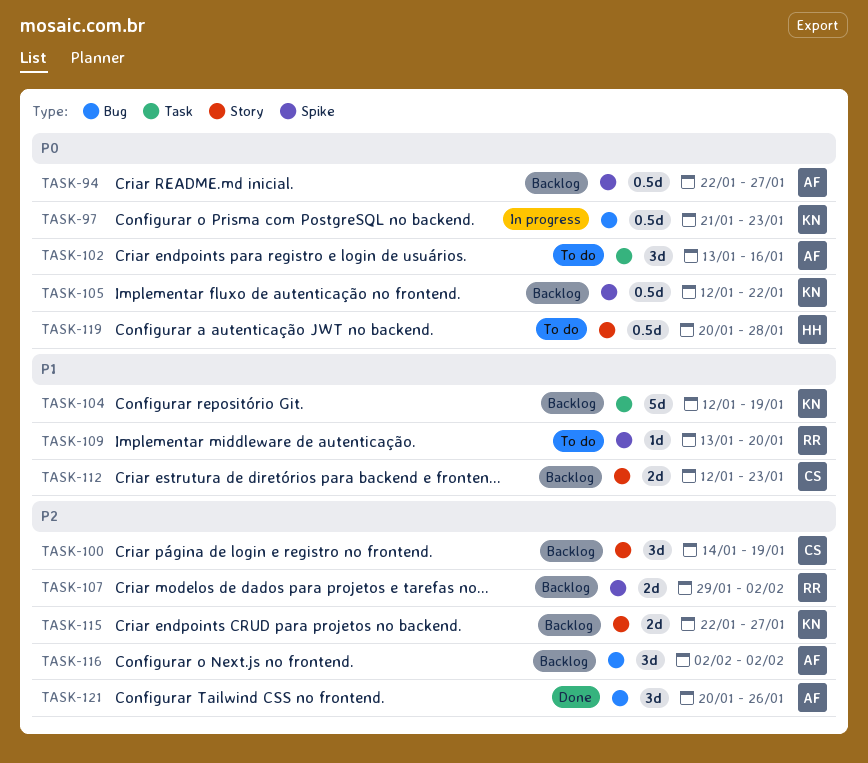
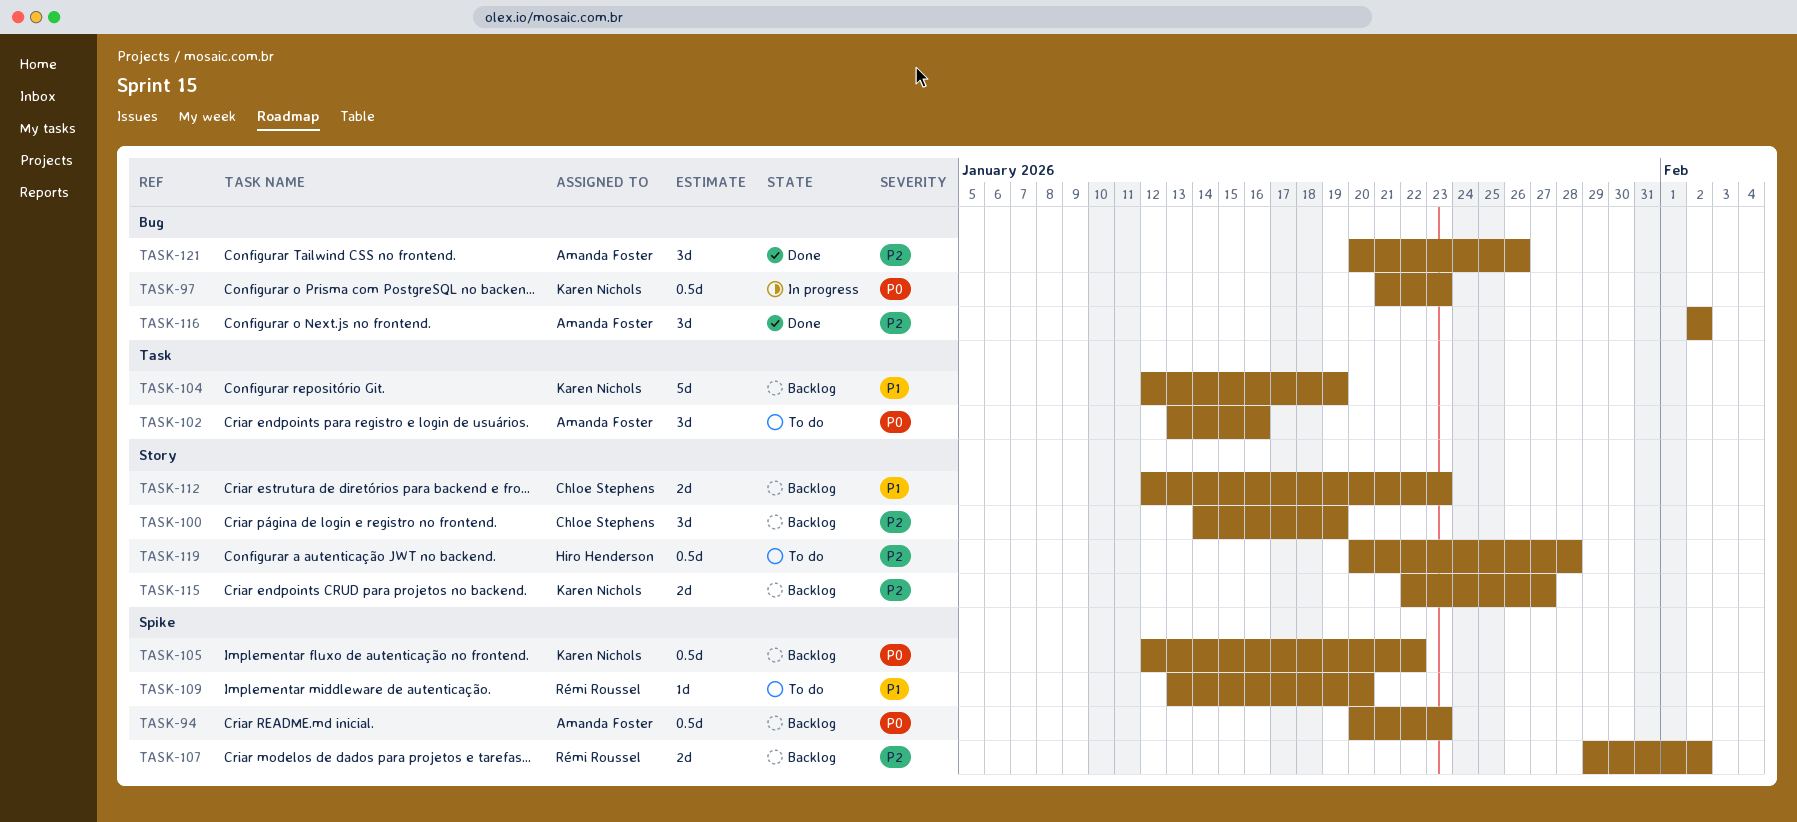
TASK-94, start: Jan 22 -> Jan 20
TASK-94, due: Jan 27 -> Jan 23
TASK-116, status: Backlog -> Done
TASK-119, priority: P0 -> P2

